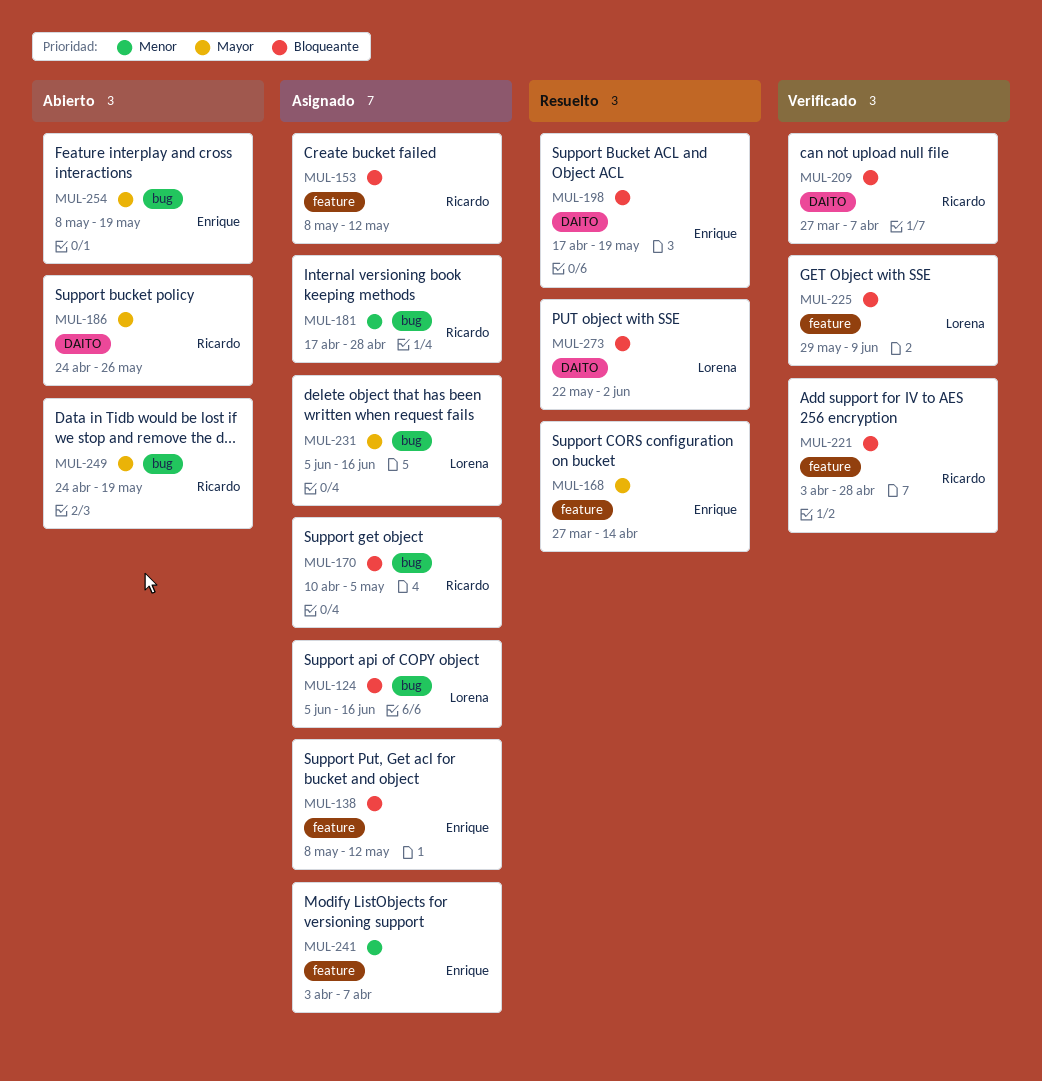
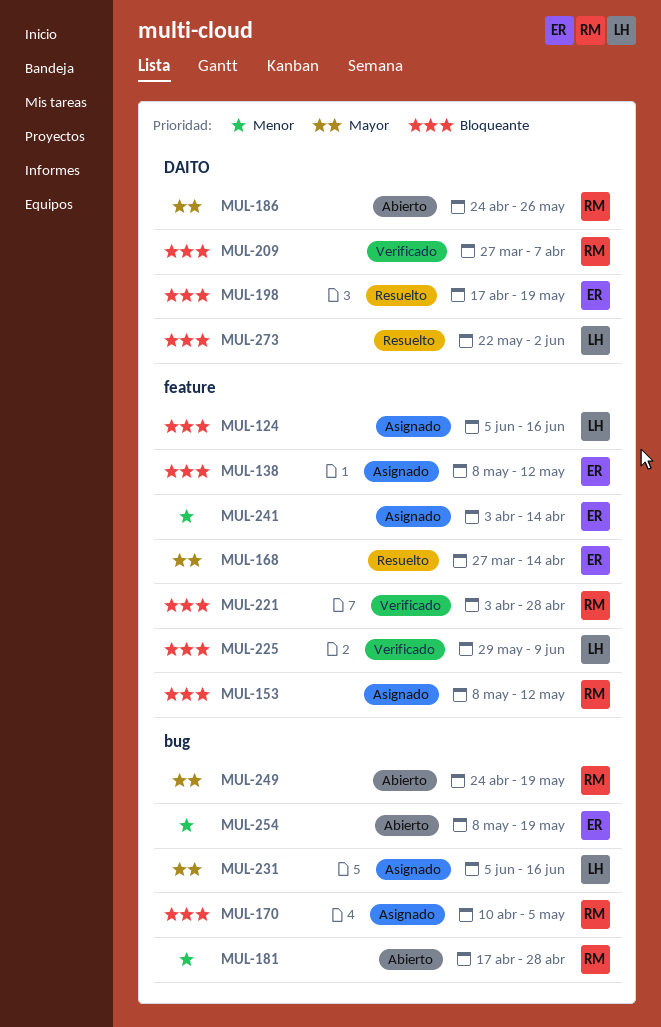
MUL-124, label: bug -> feature
MUL-181, status: Asignado -> Abierto
MUL-241, due: Apr 7 -> Apr 14
MUL-254, priority: Mayor -> Menor

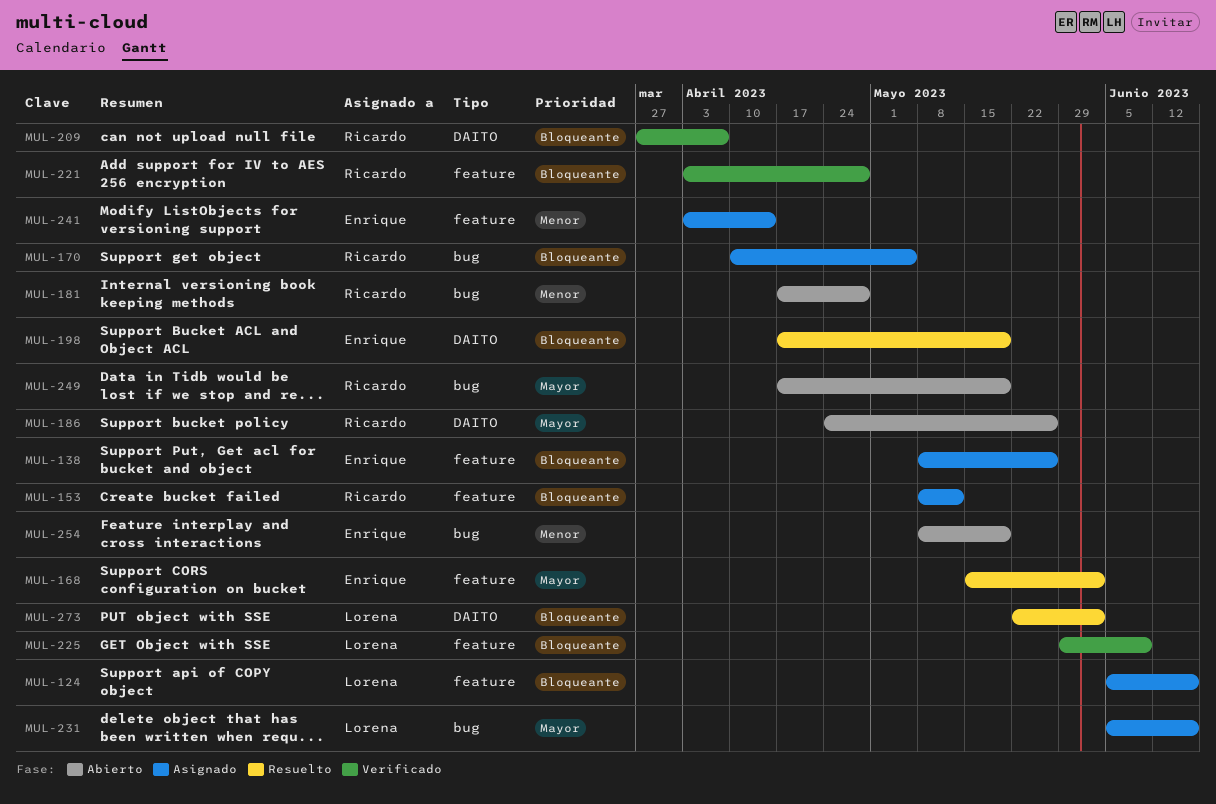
MUL-138, due: May 12 -> May 26
MUL-168, start: Mar 27 -> May 15
MUL-168, due: Apr 14 -> Jun 2
MUL-249, start: Apr 24 -> Apr 17

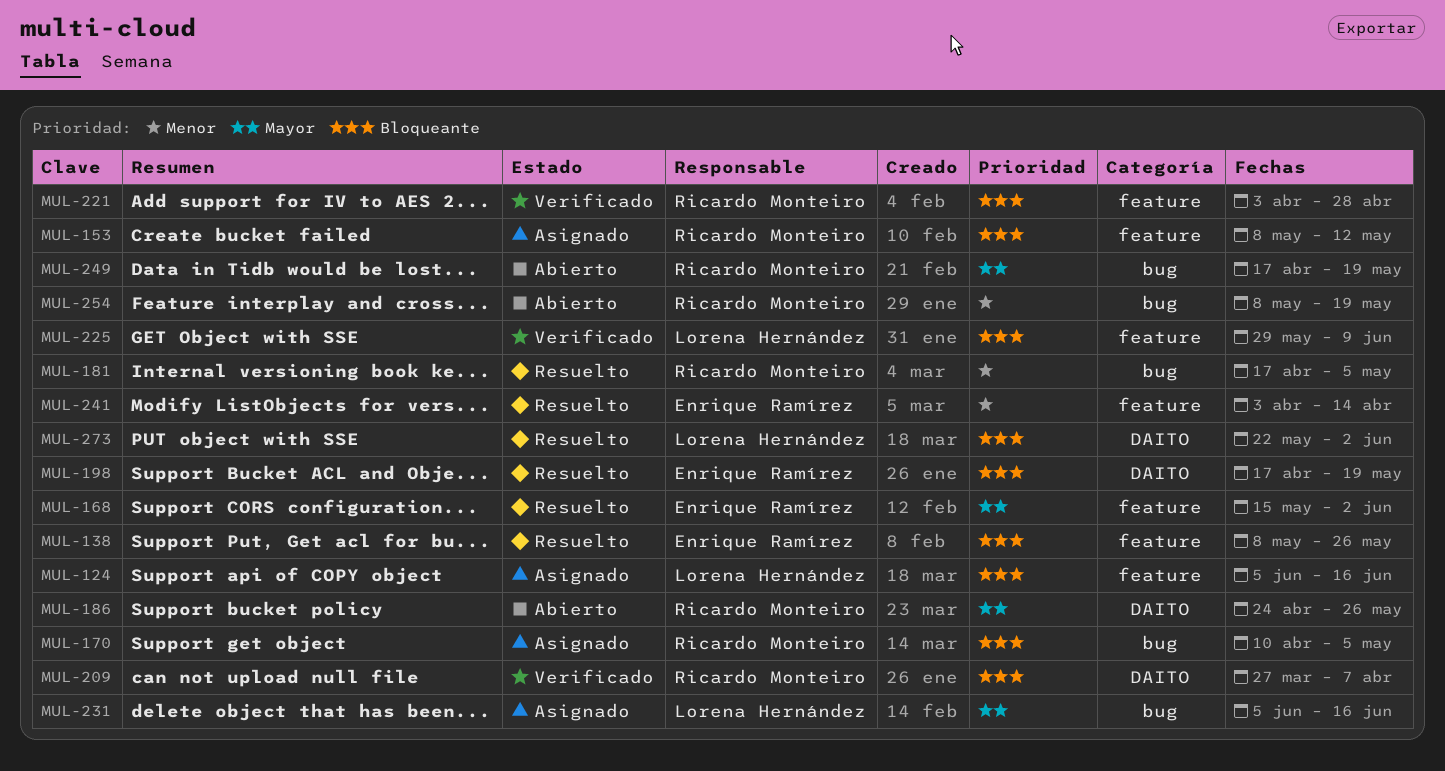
MUL-138, status: Asignado -> Resuelto
MUL-181, status: Abierto -> Resuelto
MUL-181, due: Apr 28 -> May 5
MUL-241, status: Asignado -> Resuelto
MUL-254, owner: Enrique Ramírez -> Ricardo Monteiro

